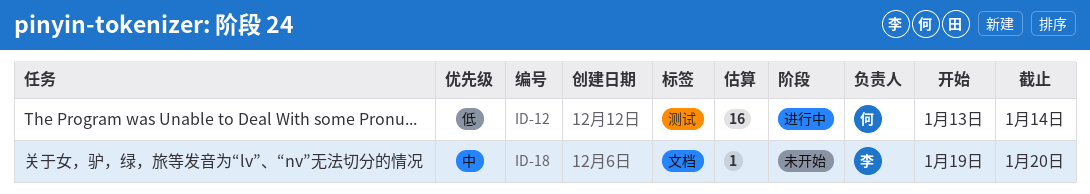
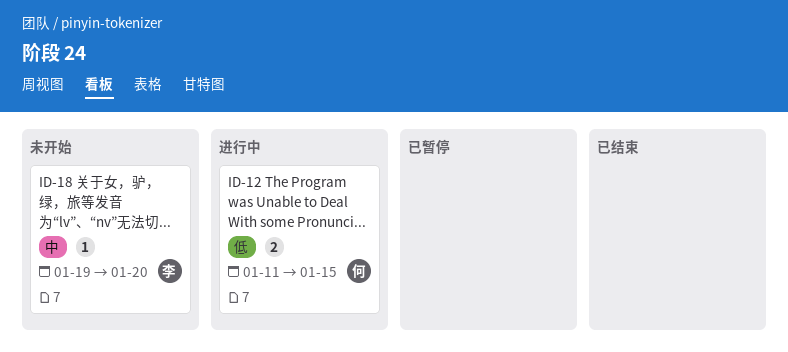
ID-12, estimate: 16 -> 2
ID-12, start: Jan 13 -> Jan 11
ID-12, due: Jan 14 -> Jan 15

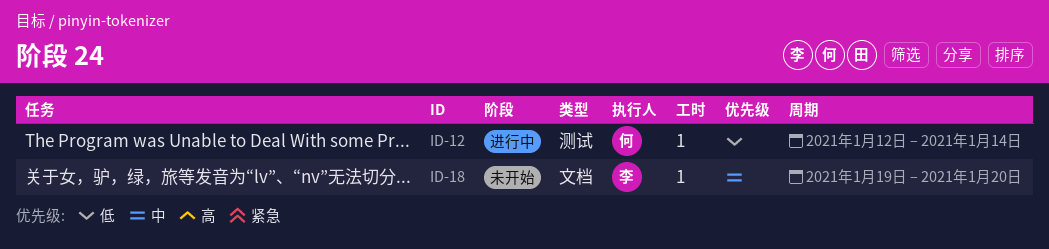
ID-12, estimate: 2 -> 1
ID-12, start: Jan 11 -> Jan 12
ID-12, due: Jan 15 -> Jan 14

